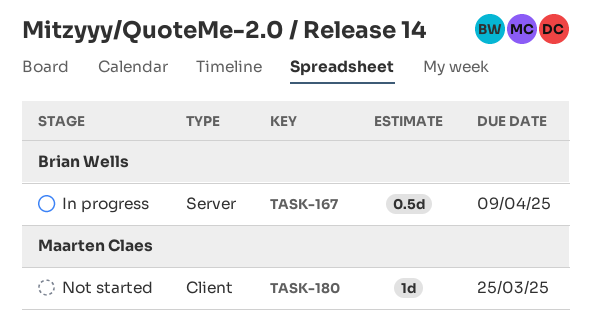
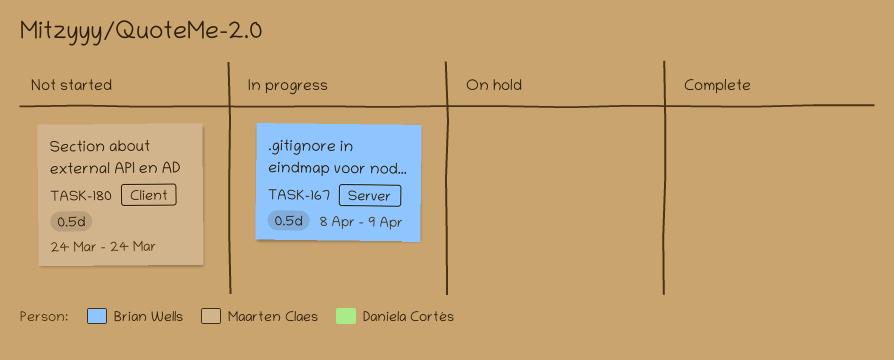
TASK-180, estimate: 1d -> 0.5d
TASK-180, due: Mar 25 -> Mar 24

